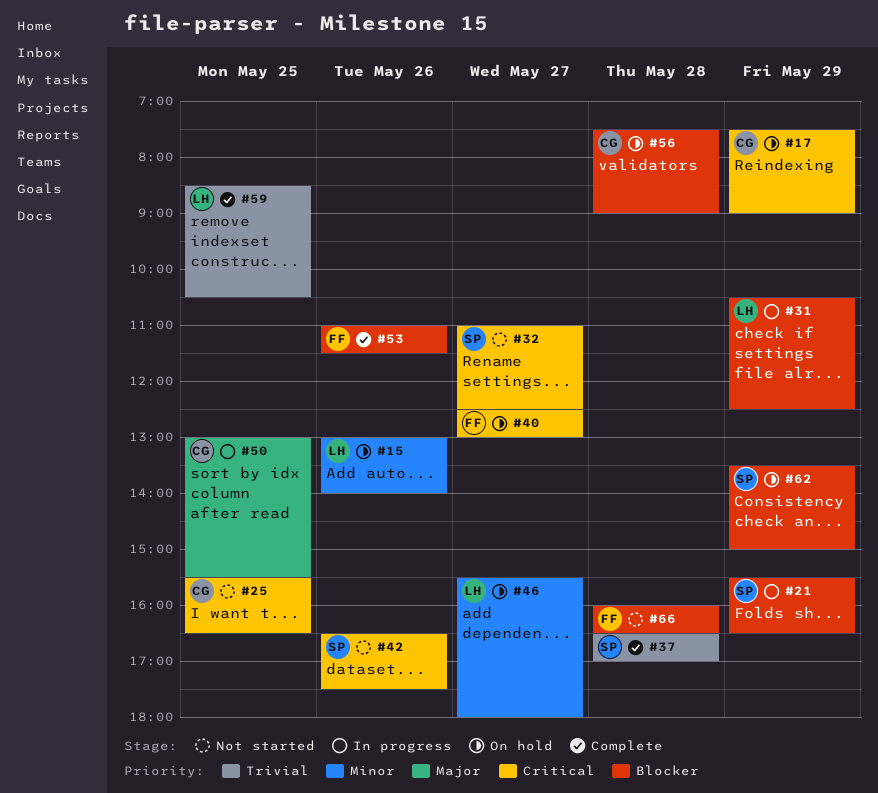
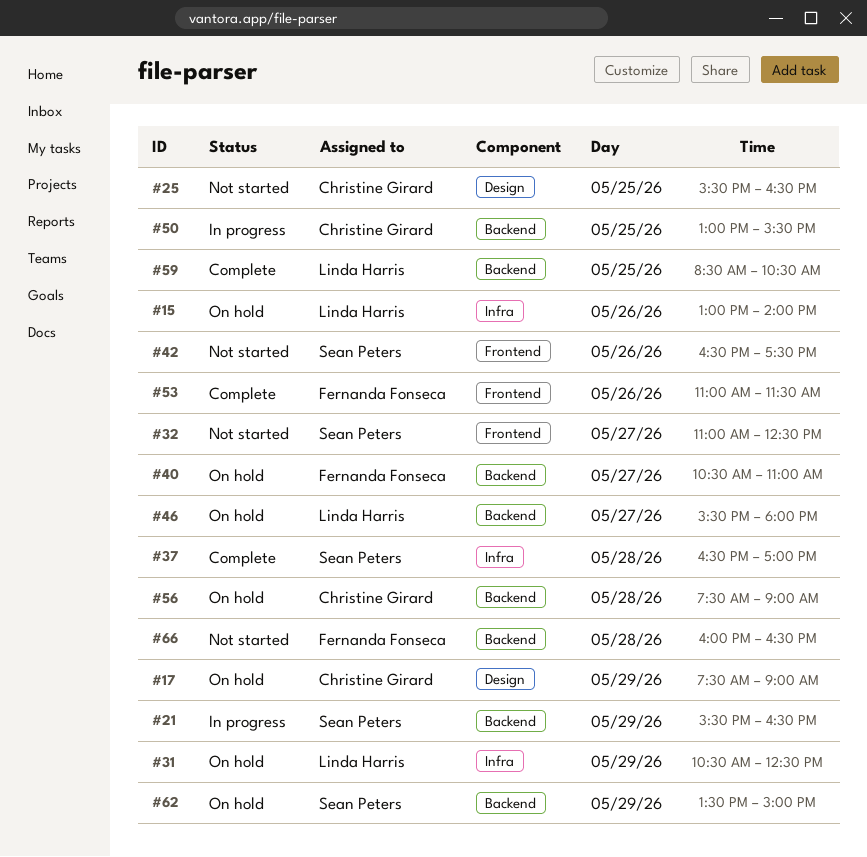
#31, status: In progress -> On hold
#40, begins: 12:30 -> 10:30
#40, ends: 13:00 -> 11:00

